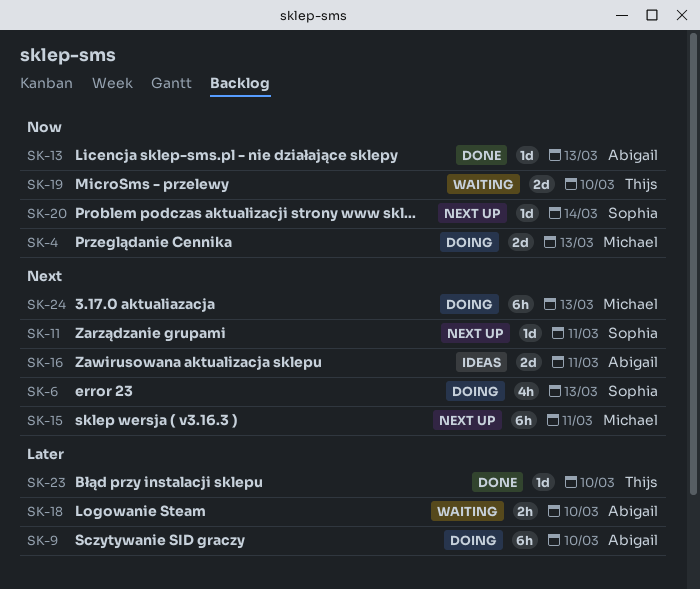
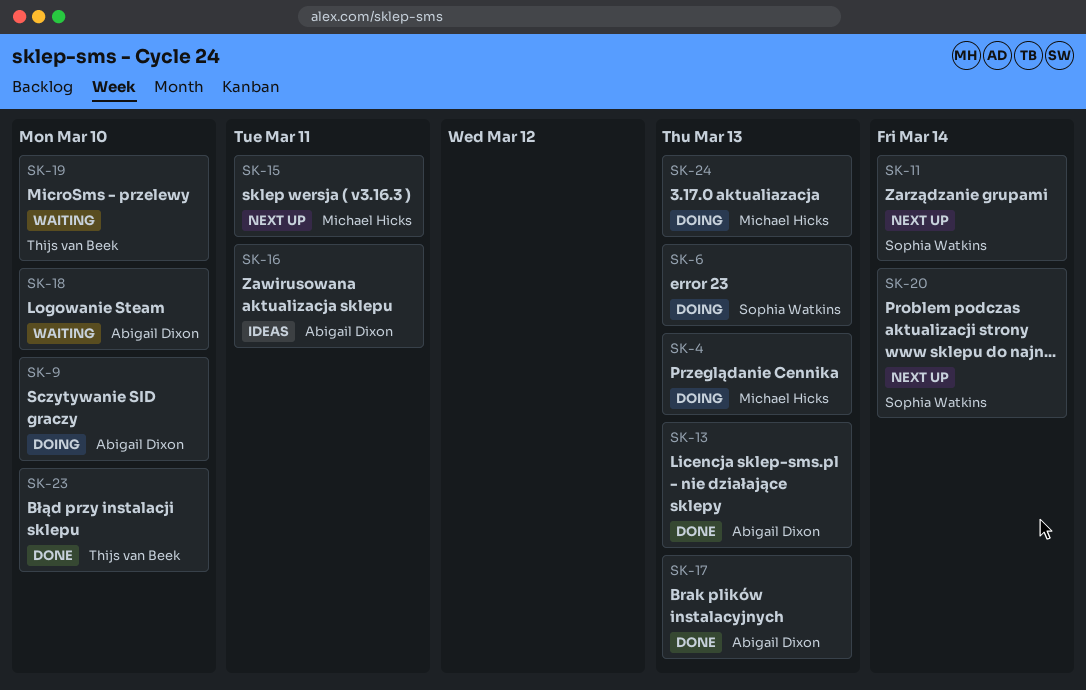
SK-11, due: Mar 11 -> Mar 14
SK-17: none -> present

